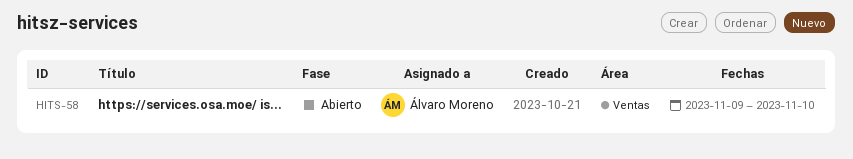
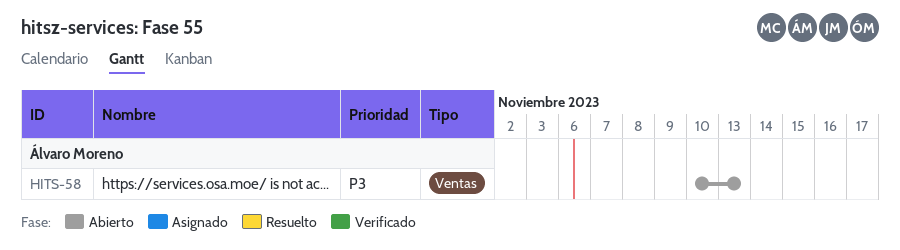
HITS-58, start: Nov 9 -> Nov 10
HITS-58, due: Nov 10 -> Nov 13

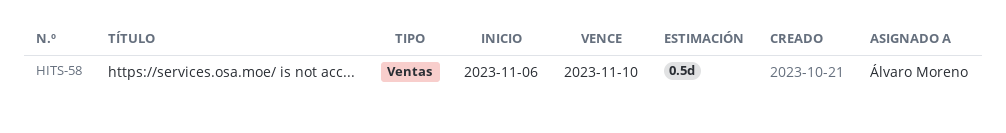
HITS-58, start: Nov 10 -> Nov 6
HITS-58, due: Nov 13 -> Nov 10

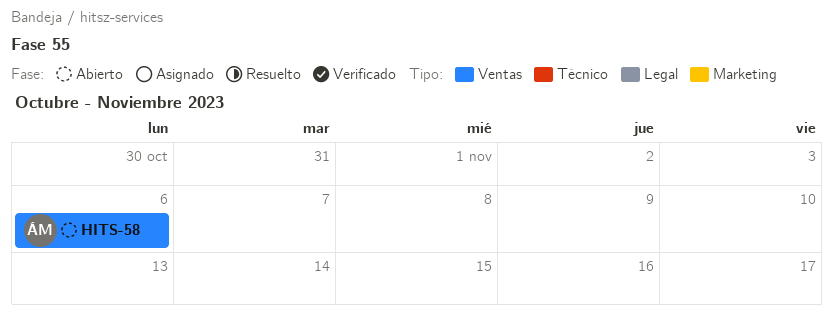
HITS-58, due: Nov 10 -> Nov 6

